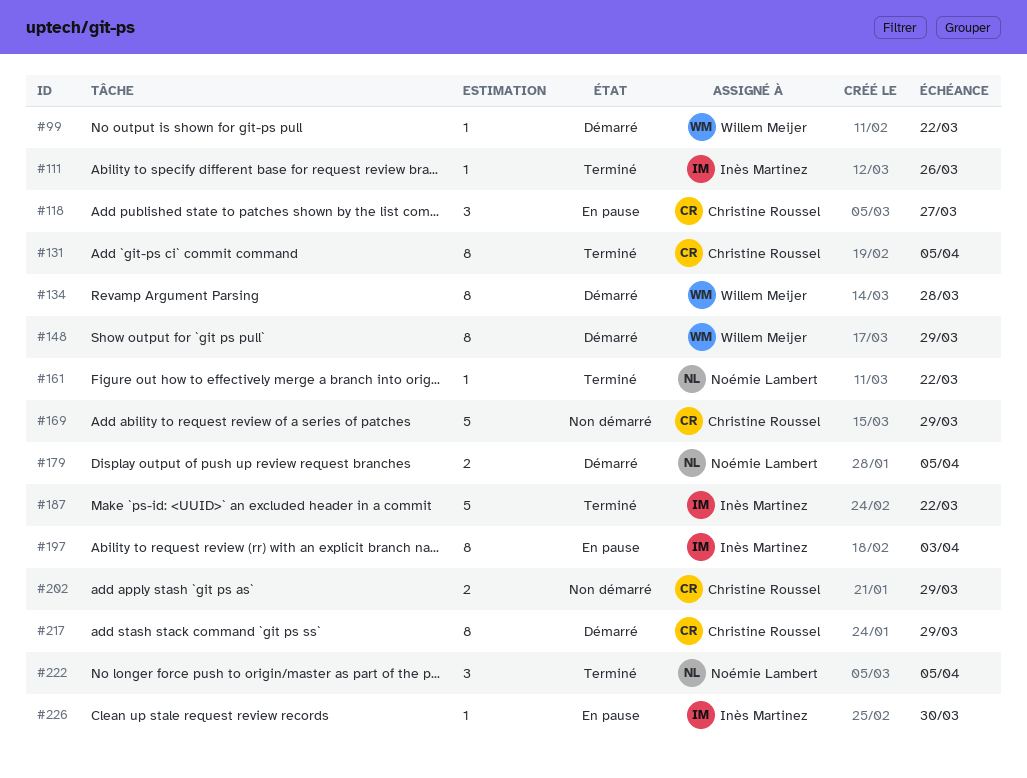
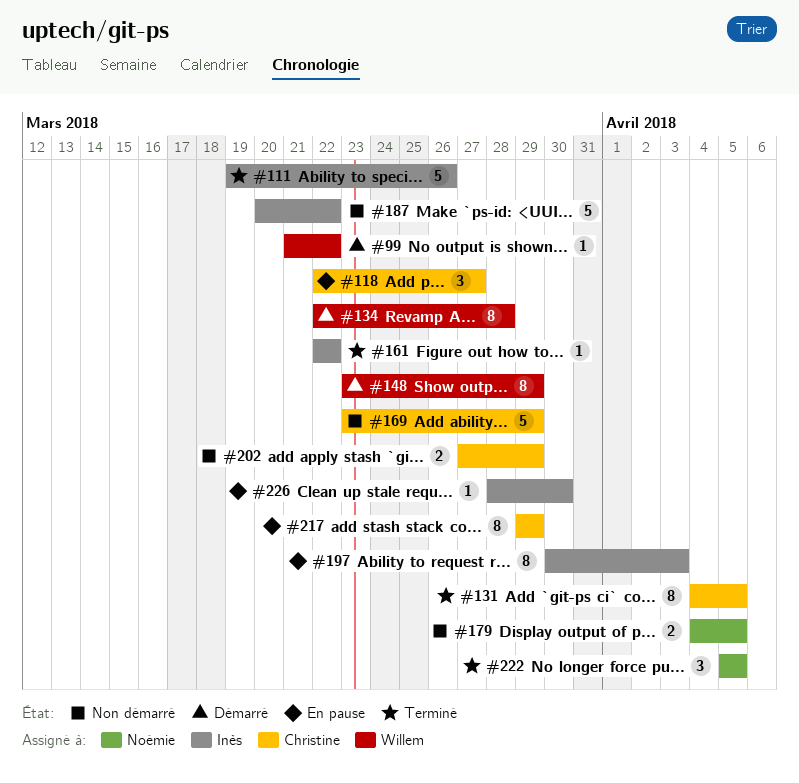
#111, estimate: 1 -> 5
#161, owner: Noémie Lambert -> Inès Martinez
#179, status: Démarré -> Non démarré
#187, status: Terminé -> Non démarré
#217, status: Démarré -> En pause

